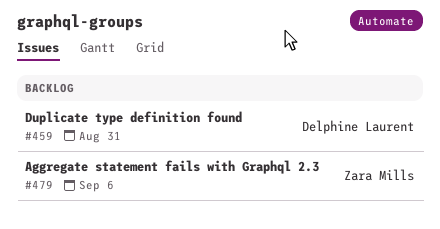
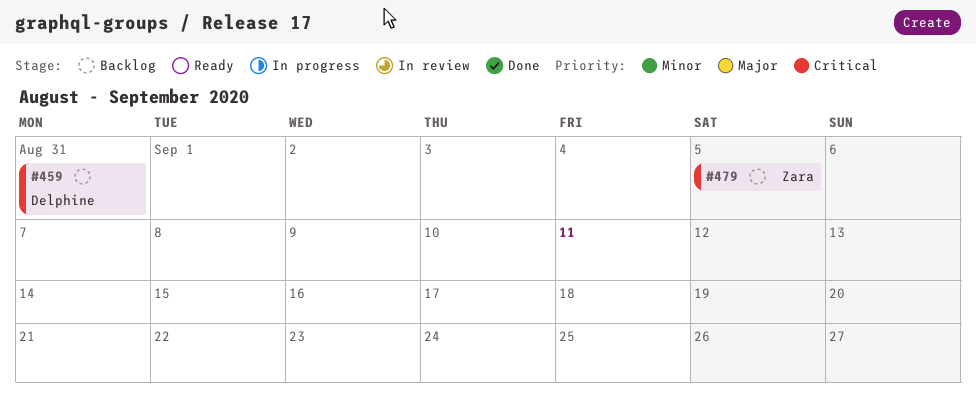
#479, due: Sep 6 -> Sep 5

